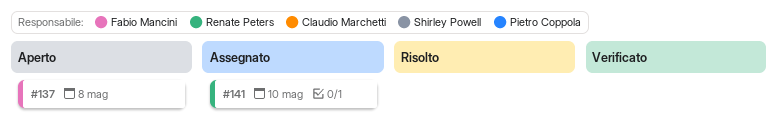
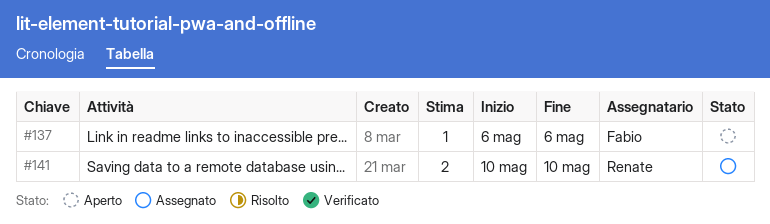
#137, due: May 8 -> May 6

